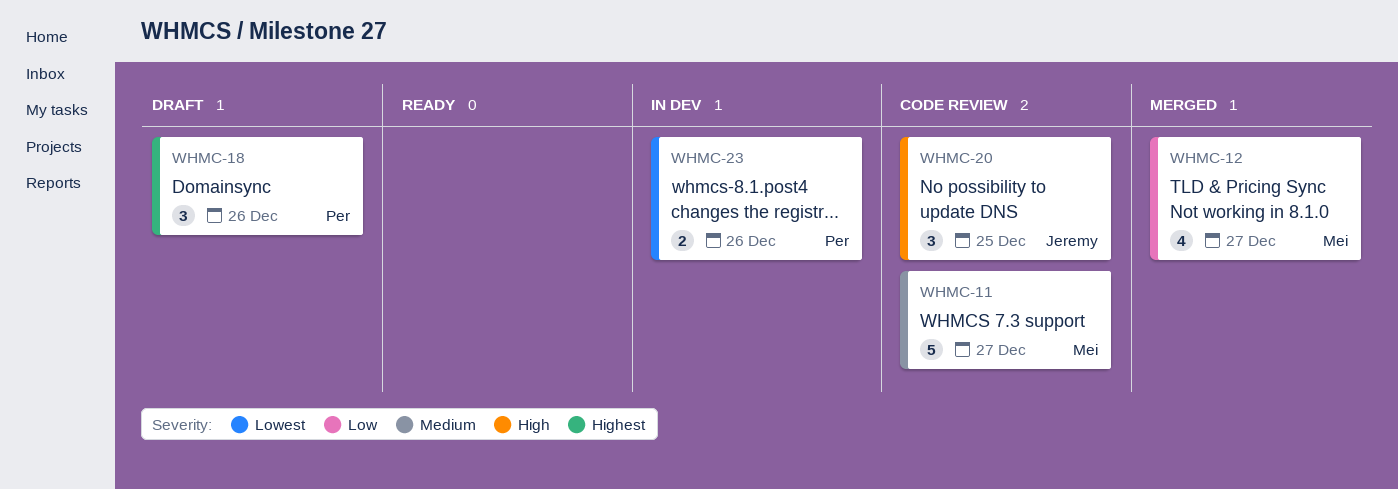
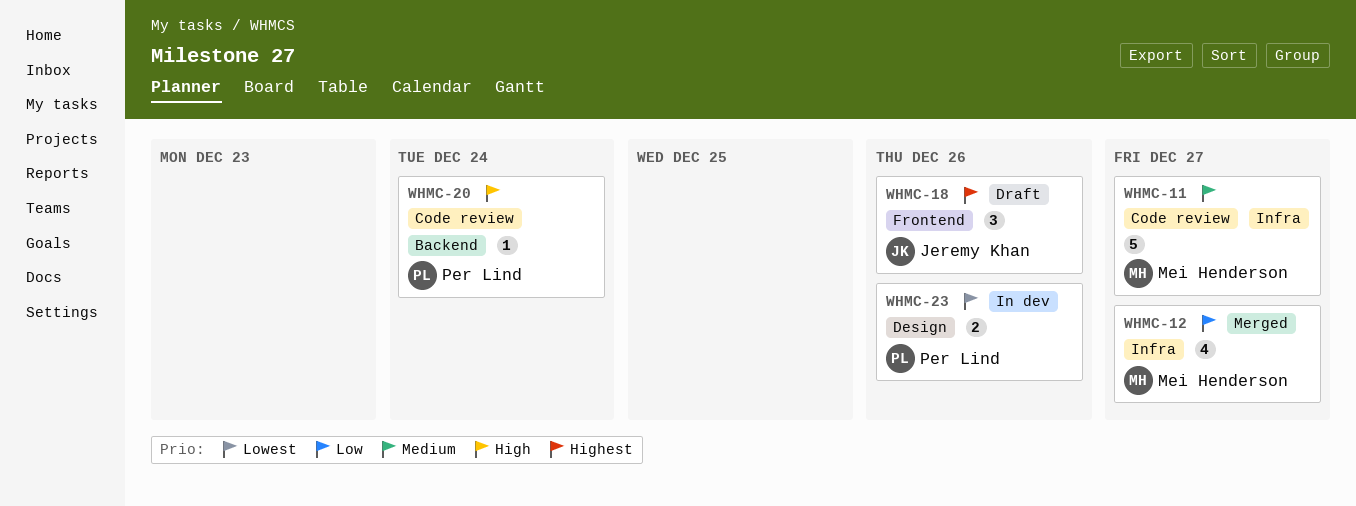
WHMC-18, owner: Per Lind -> Jeremy Khan
WHMC-20, owner: Jeremy Khan -> Per Lind
WHMC-20, estimate: 3 -> 1
WHMC-20, due: Dec 25 -> Dec 24

